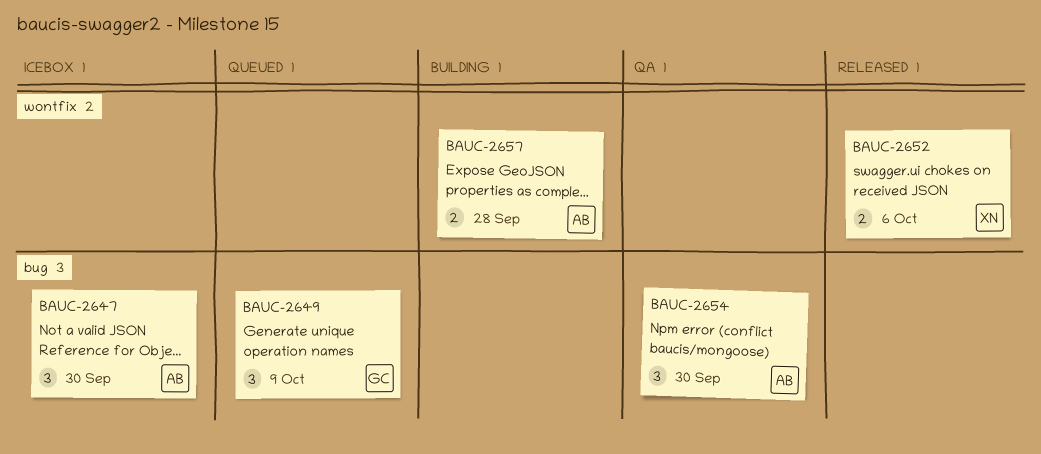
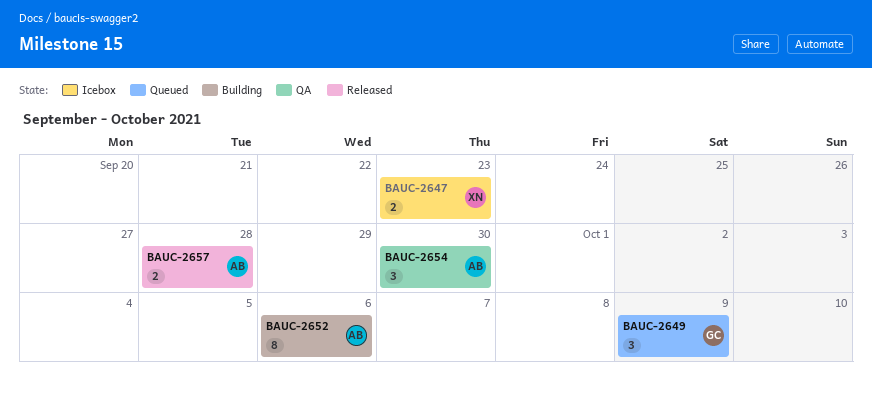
BAUC-2647, owner: AB -> XN
BAUC-2647, estimate: 3 -> 2
BAUC-2647, due: Sep 30 -> Sep 23
BAUC-2652, status: Released -> Building
BAUC-2652, owner: XN -> AB
BAUC-2652, estimate: 2 -> 8
BAUC-2657, status: Building -> Released

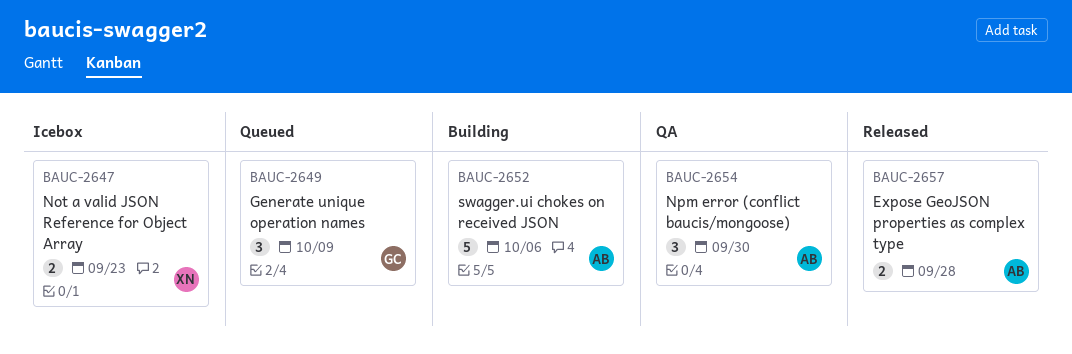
BAUC-2652, estimate: 8 -> 5

